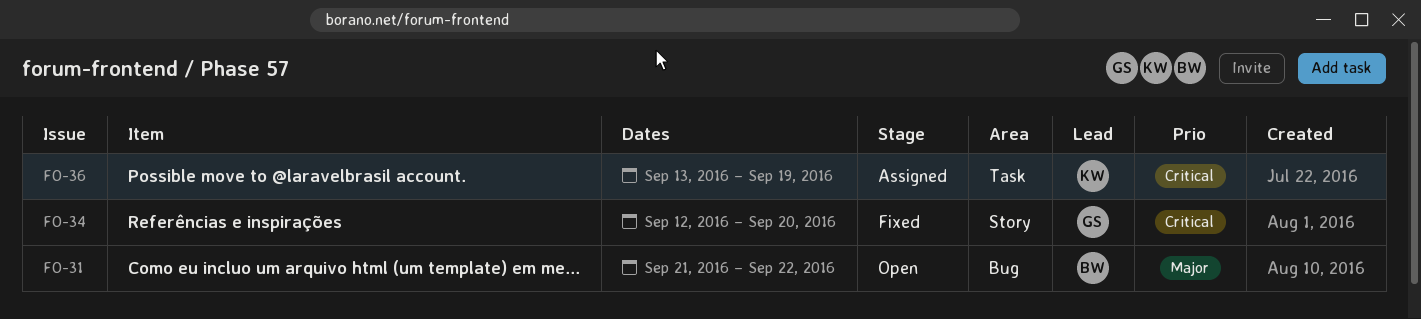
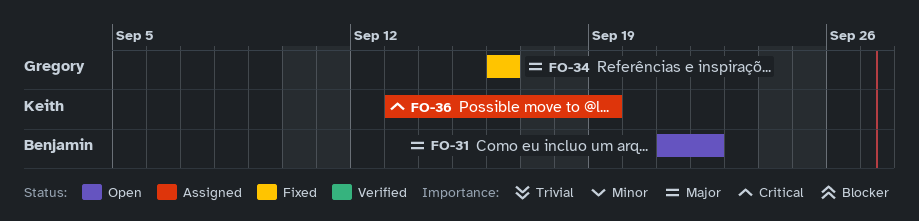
FO-34, priority: Critical -> Major
FO-34, start: Sep 12 -> Sep 16
FO-34, due: Sep 20 -> Sep 16

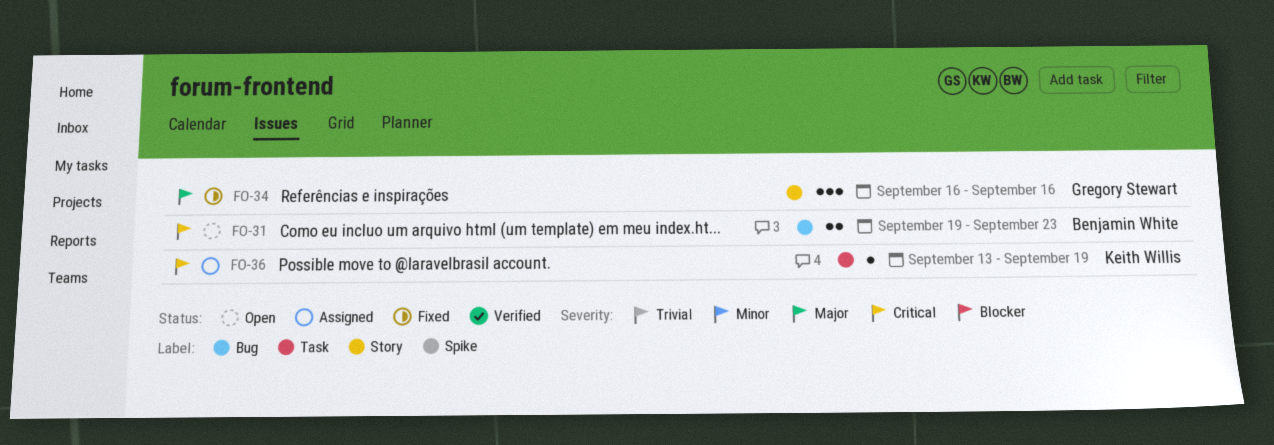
FO-31, priority: Major -> Critical
FO-31, start: Sep 21 -> Sep 19
FO-31, due: Sep 22 -> Sep 23

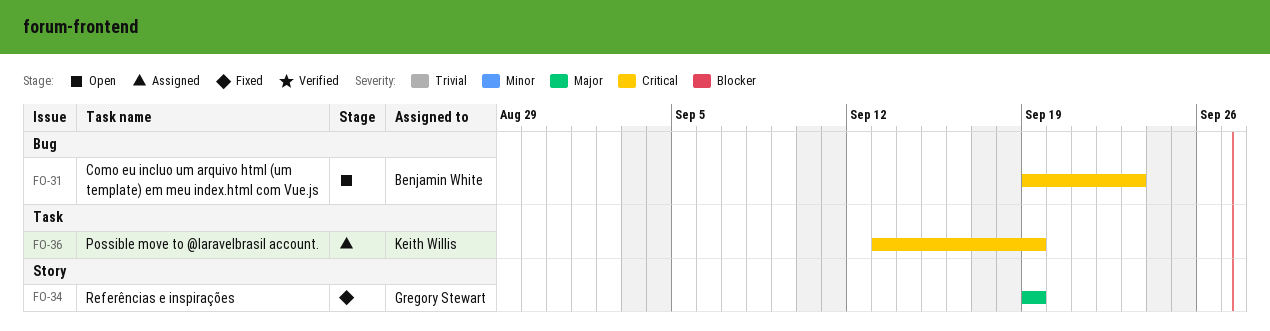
FO-34, start: Sep 16 -> Sep 19
FO-34, due: Sep 16 -> Sep 19

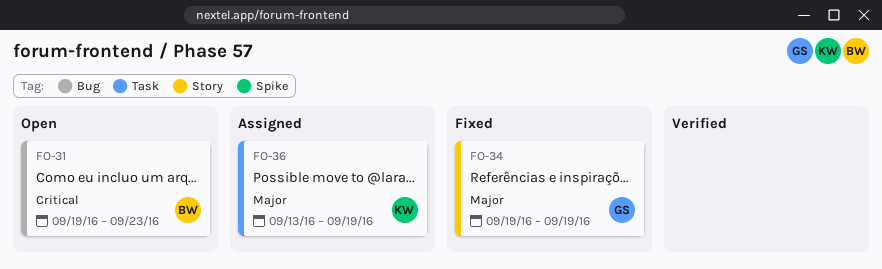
FO-36, priority: Critical -> Major

